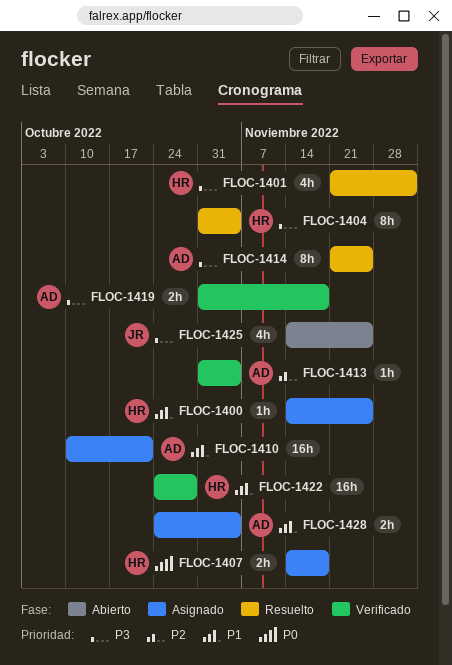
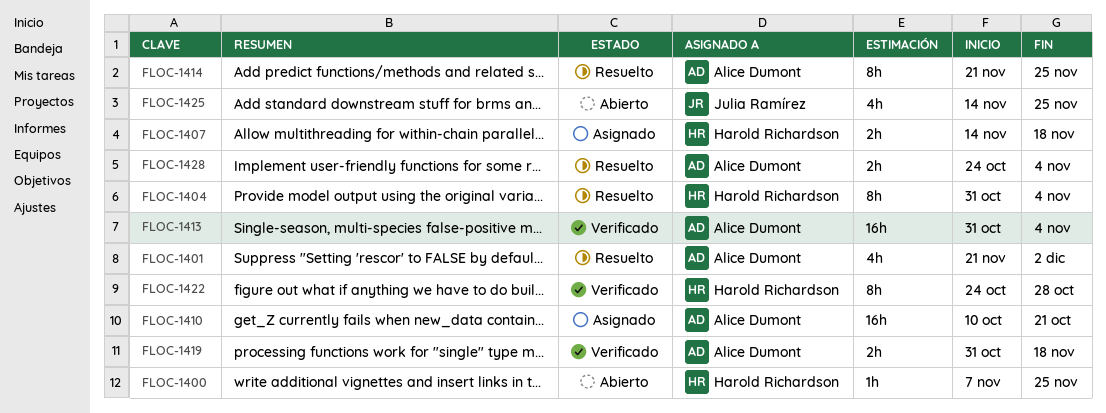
FLOC-1400, status: Asignado -> Abierto
FLOC-1400, start: Nov 14 -> Nov 7
FLOC-1401, owner: Harold Richardson -> Alice Dumont
FLOC-1413, estimate: 1h -> 16h
FLOC-1422, estimate: 16h -> 8h
FLOC-1428, status: Asignado -> Resuelto

